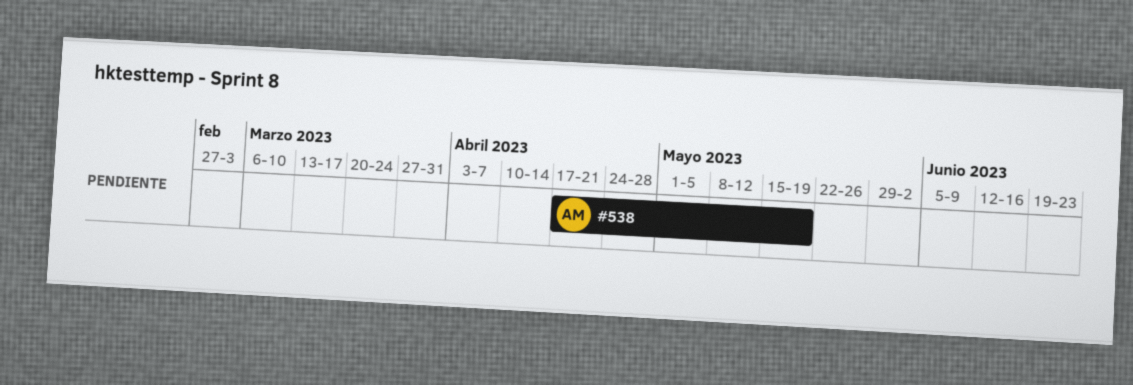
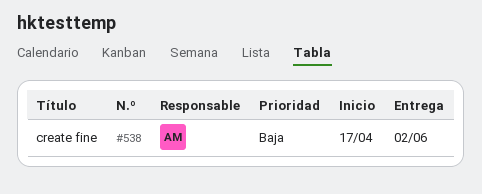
#538, due: May 19 -> Jun 2

